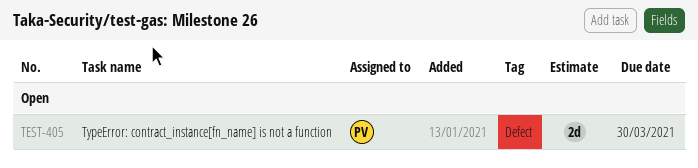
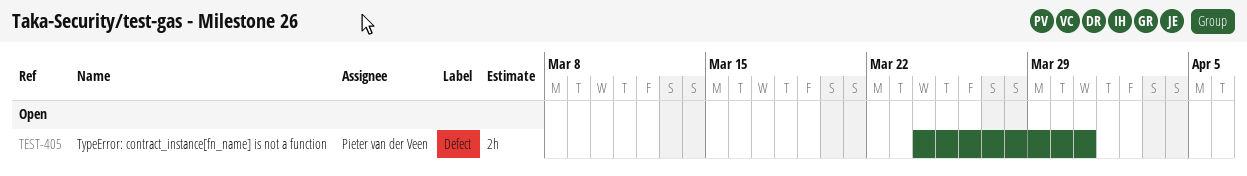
TEST-405, estimate: 2d -> 2h
TEST-405, due: Mar 30 -> Mar 31

